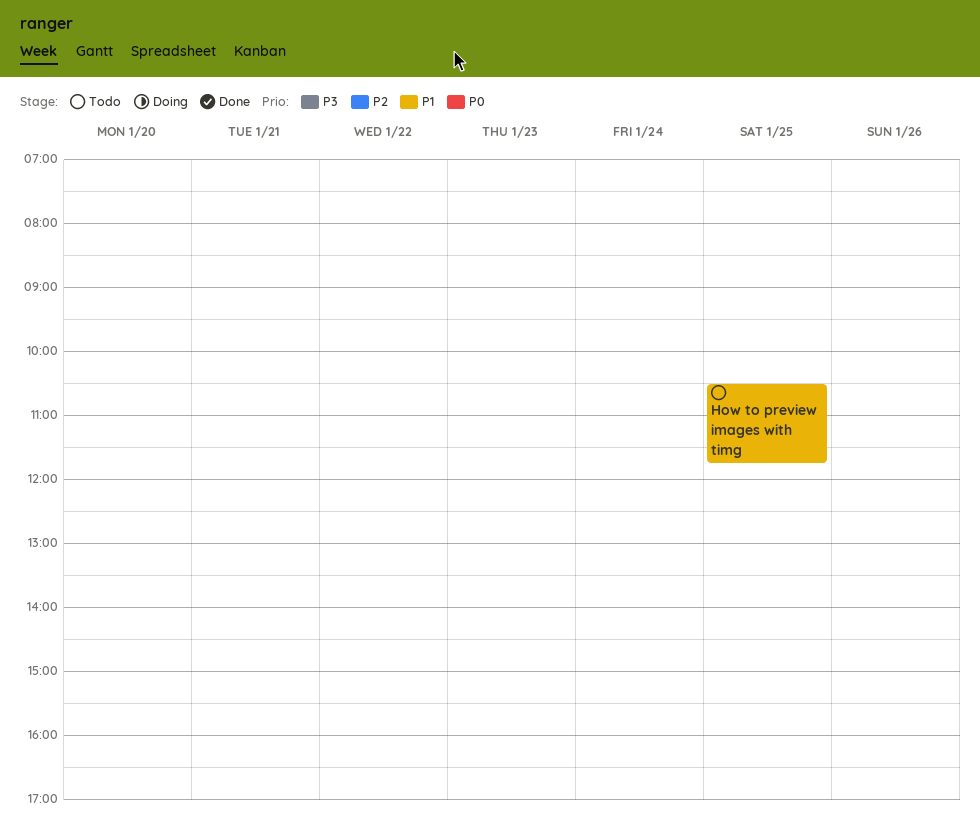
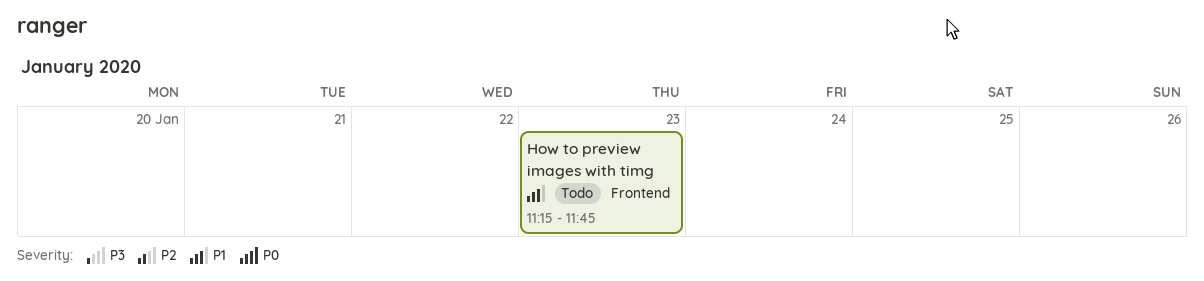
How to preview images with timg, day: Jan 25 -> Jan 23
How to preview images with timg, begins: 10:30 -> 11:15

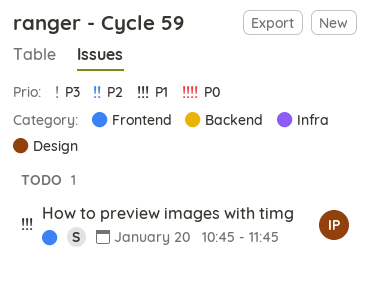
How to preview images with timg, day: Jan 23 -> Jan 20
How to preview images with timg, begins: 11:15 -> 10:45

